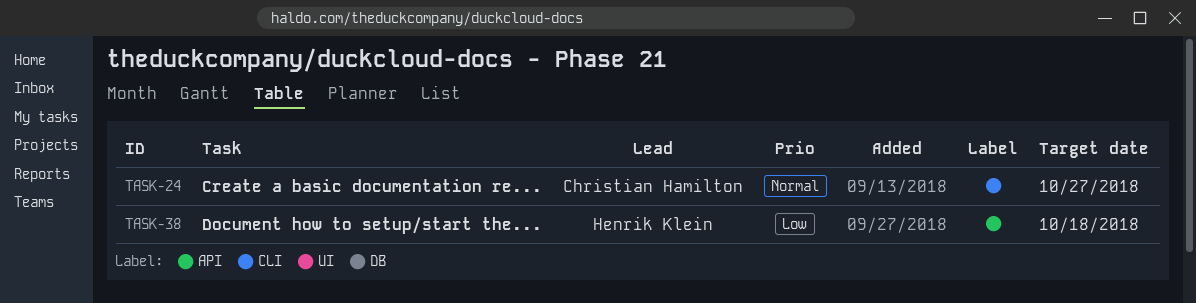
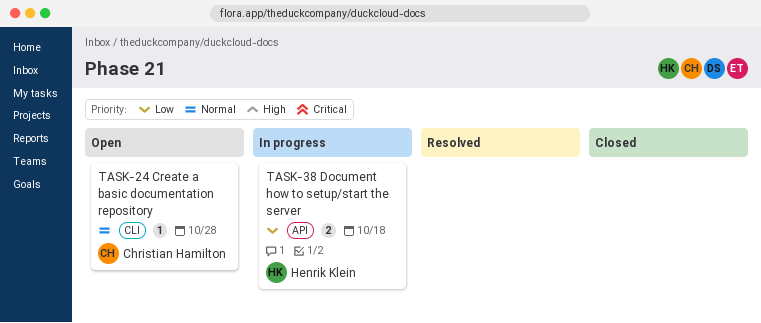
TASK-24, due: Oct 27 -> Oct 28

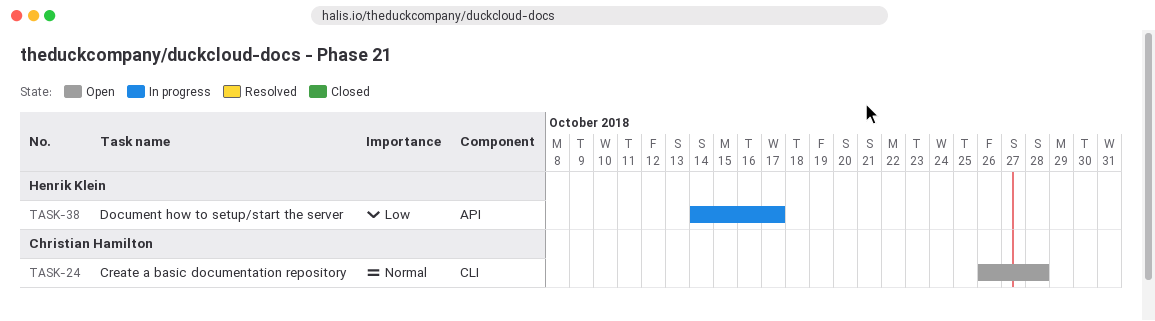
TASK-38, due: Oct 18 -> Oct 17

